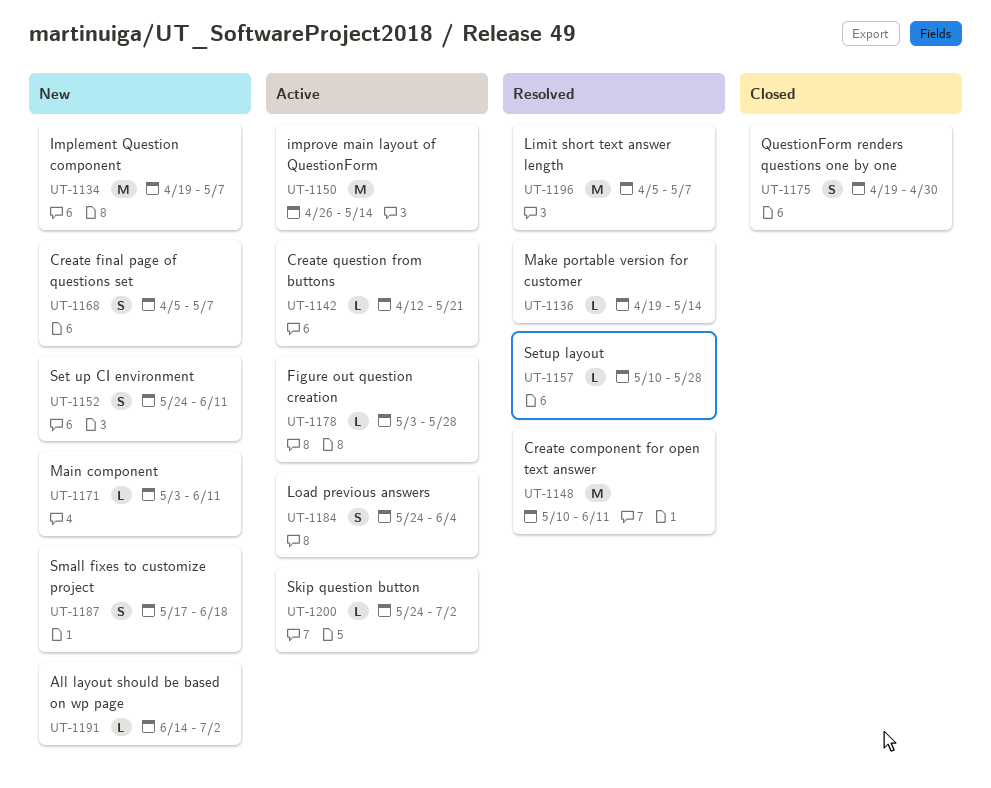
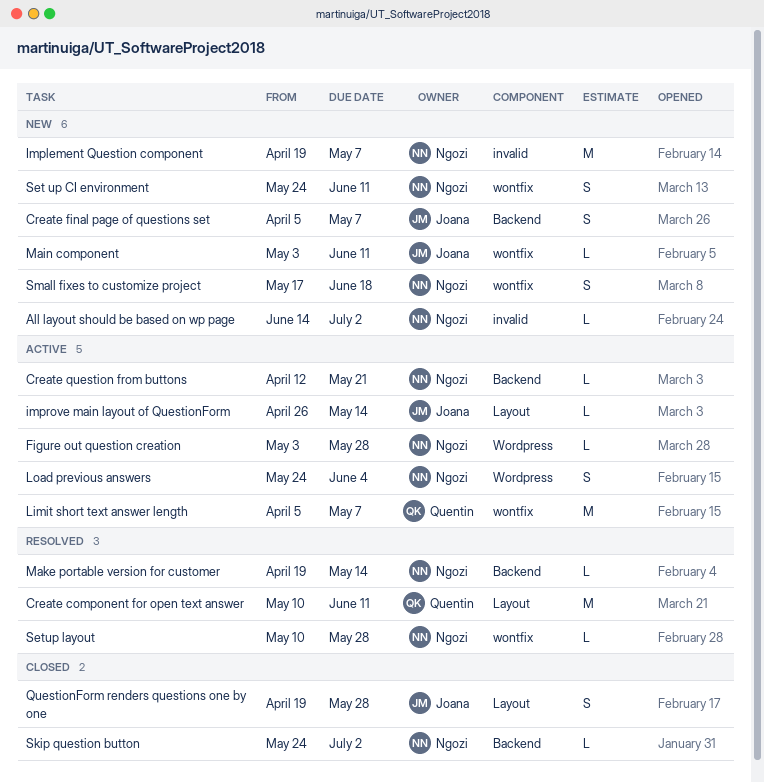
improve main layout of QuestionForm, estimate: M -> L
Limit short text answer length, status: Resolved -> Active
QuestionForm renders questions one by one, due: Apr 30 -> May 28
Skip question button, status: Active -> Closed

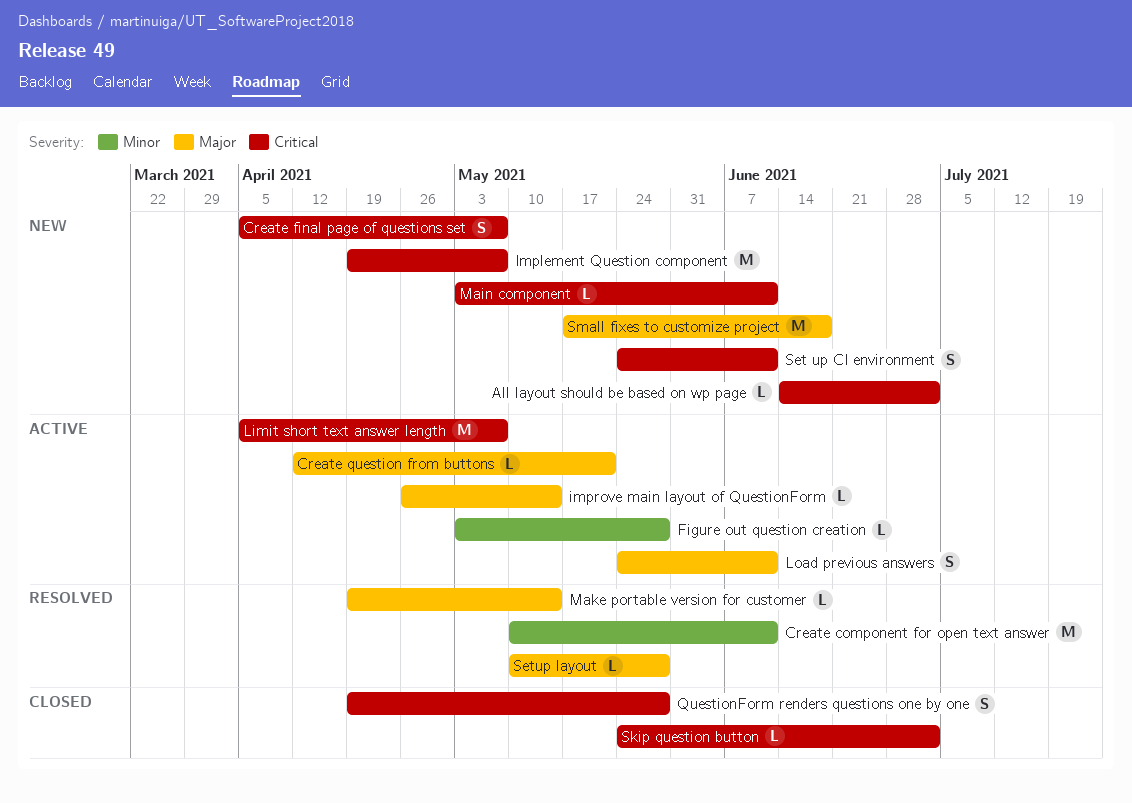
Load previous answers, due: Jun 4 -> Jun 11
Small fixes to customize project, estimate: S -> M

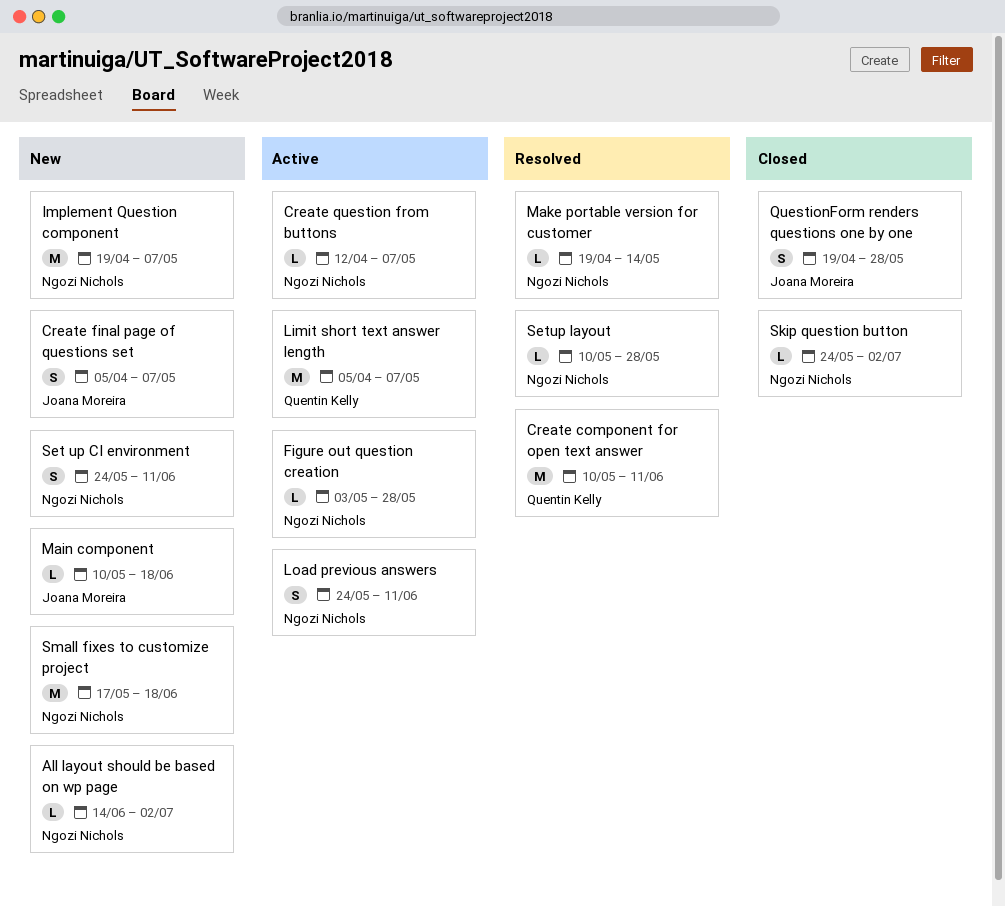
Create question from buttons, due: May 21 -> May 7
improve main layout of QuestionForm: present -> none
Main component, start: May 3 -> May 10
Main component, due: Jun 11 -> Jun 18

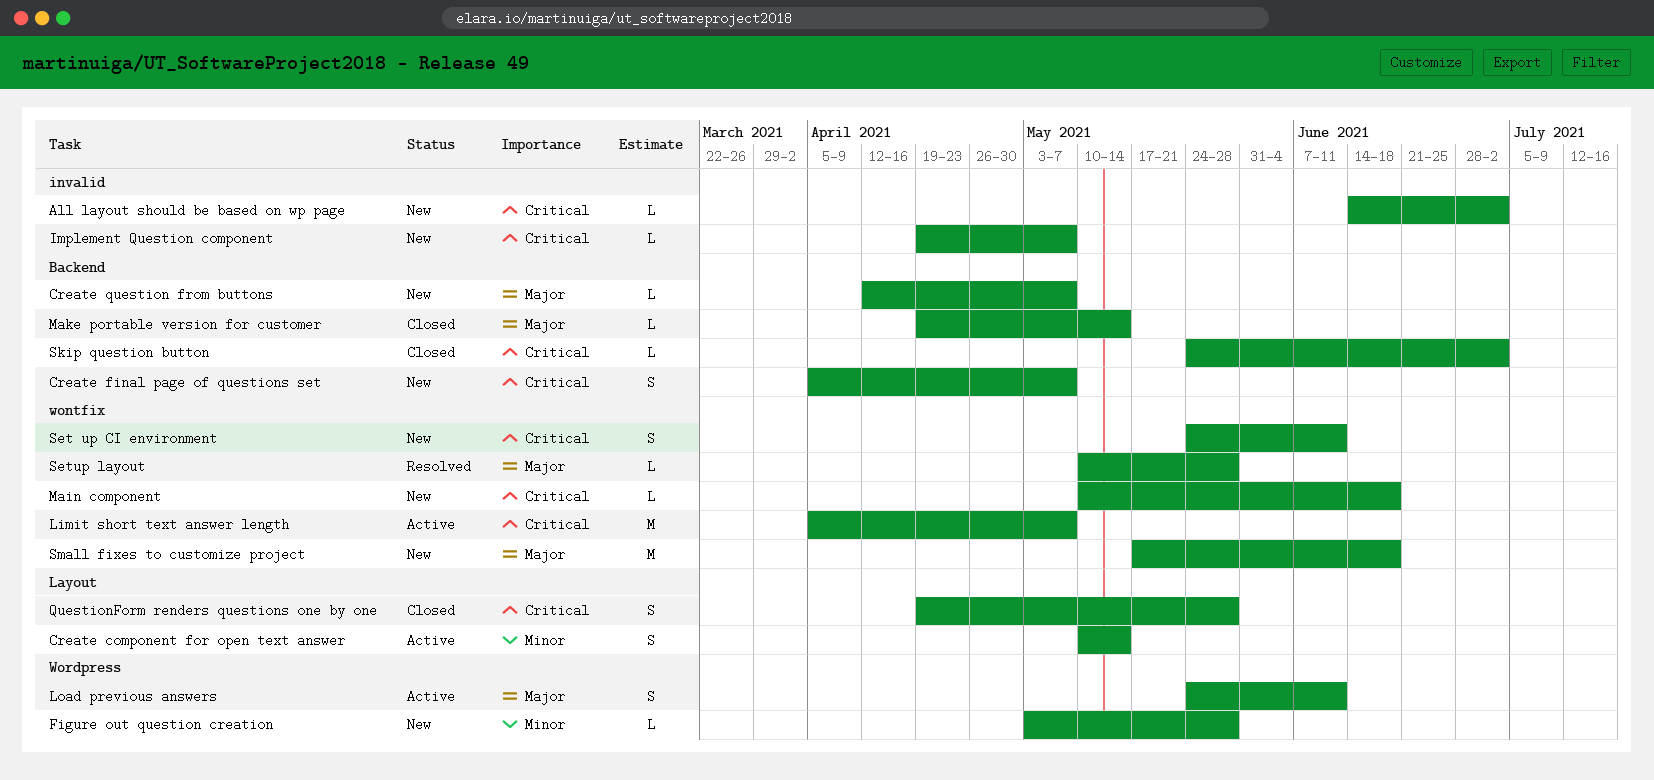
Create component for open text answer, status: Resolved -> Active
Create component for open text answer, estimate: M -> S
Create component for open text answer, due: Jun 11 -> May 14
Create question from buttons, status: Active -> New
Figure out question creation, status: Active -> New
Implement Question component, estimate: M -> L
Make portable version for customer, status: Resolved -> Closed

